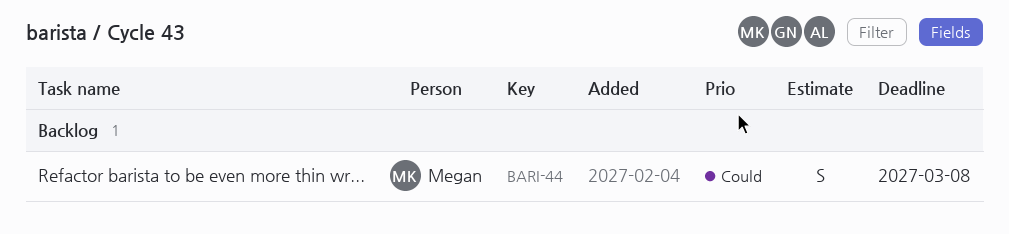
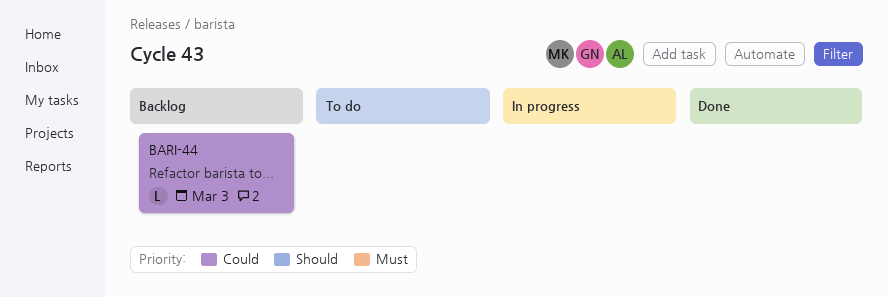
BARI-44, estimate: S -> L
BARI-44, due: Mar 8 -> Mar 3

